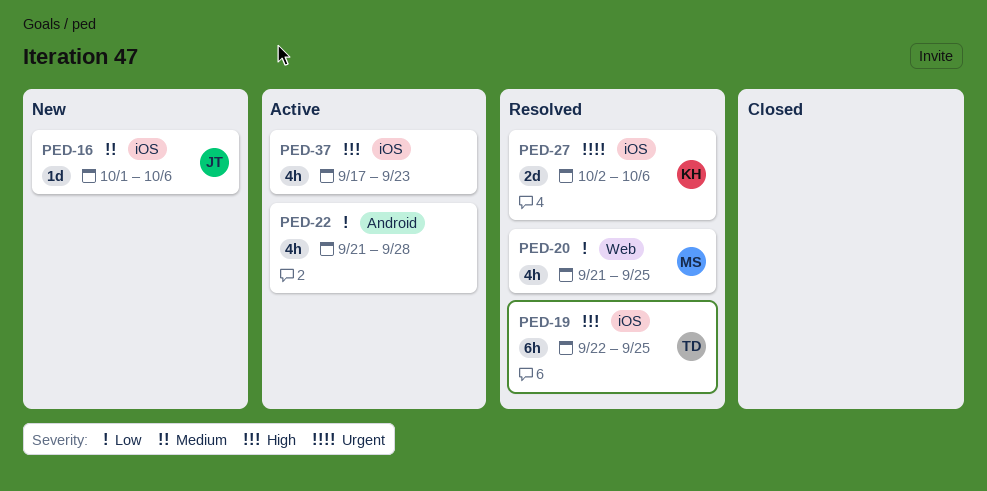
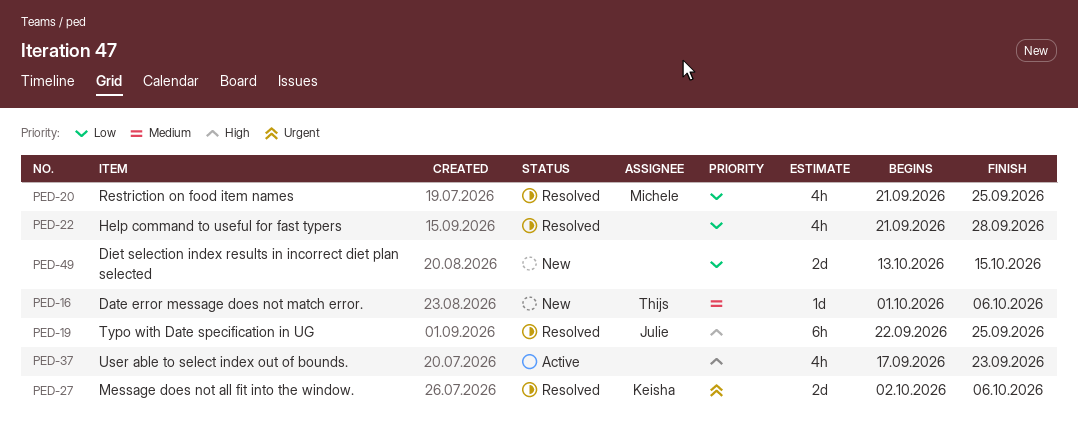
PED-16, owner: Julie -> Thijs
PED-19, owner: Thijs -> Julie
PED-22, status: Active -> Resolved
PED-49: none -> present

